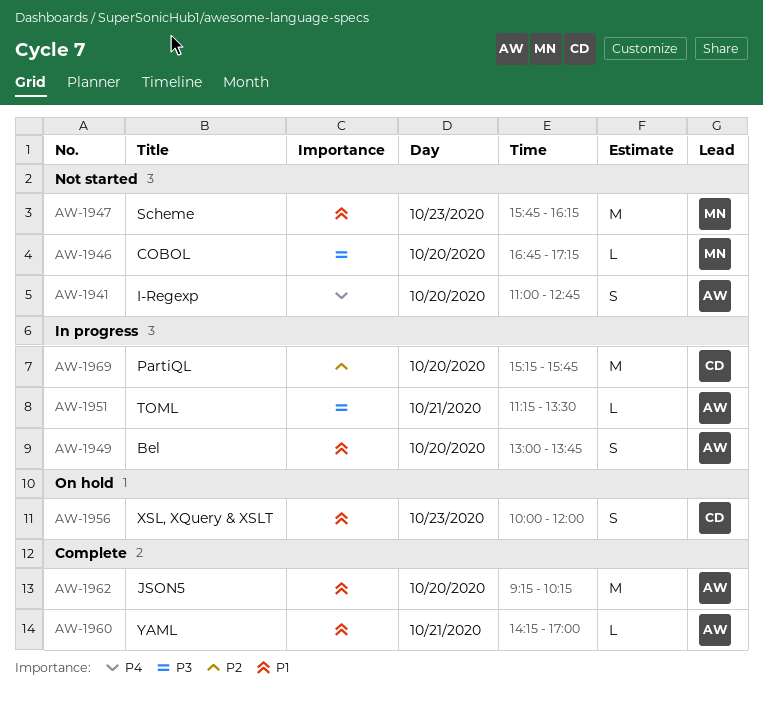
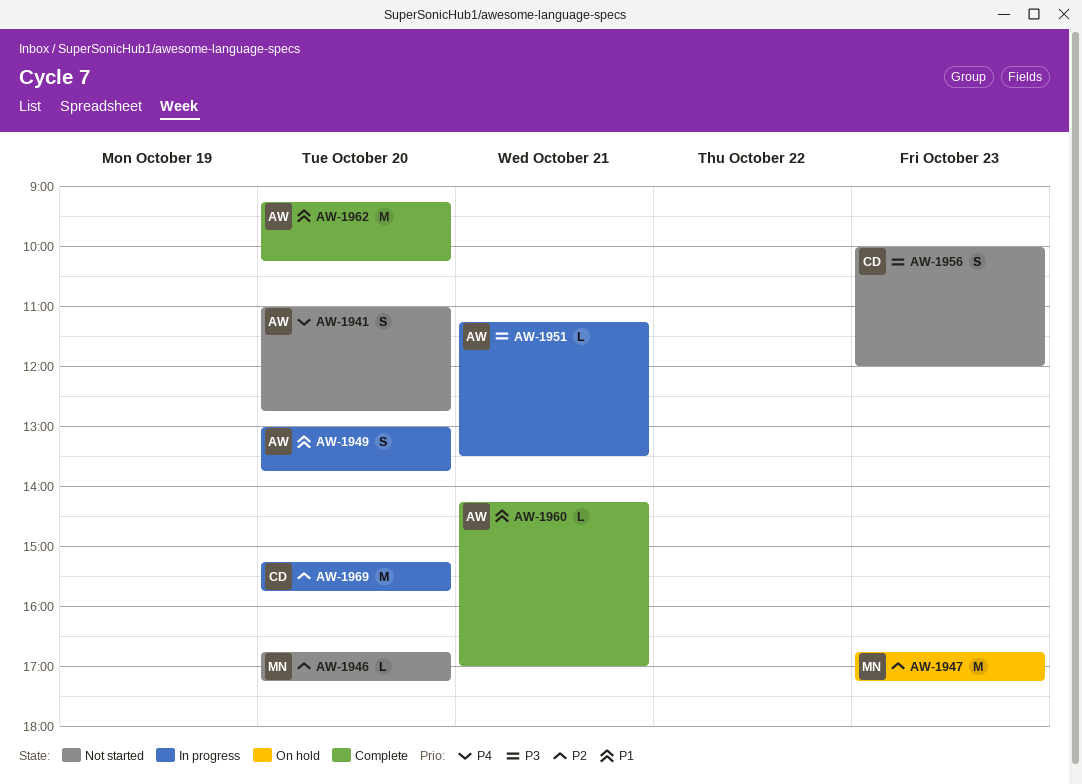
AW-1946, priority: P3 -> P2
AW-1947, status: Not started -> On hold
AW-1947, priority: P1 -> P2
AW-1947, begins: 15:45 -> 16:45
AW-1947, ends: 16:15 -> 17:15
AW-1956, status: On hold -> Not started
AW-1956, priority: P1 -> P3

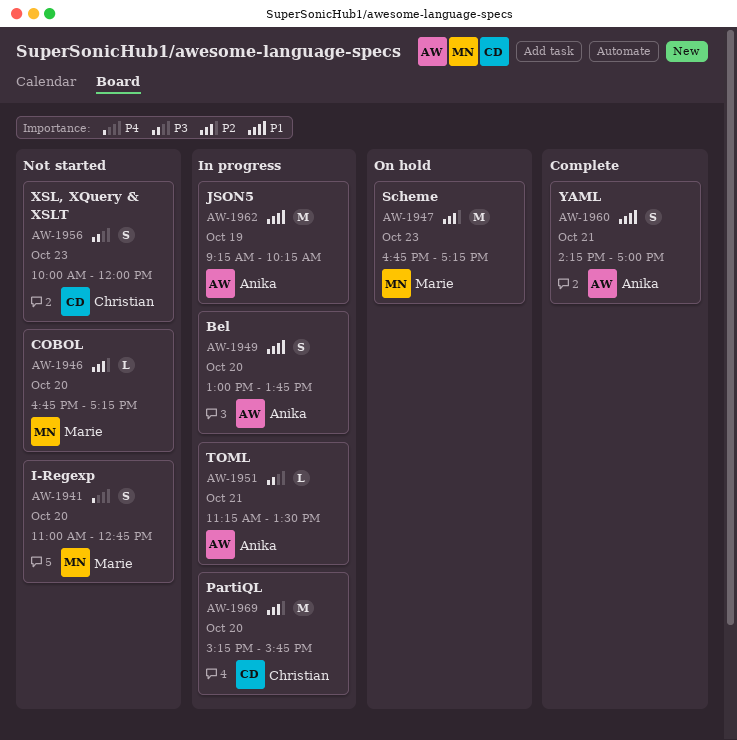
AW-1941, owner: Anika -> Marie
AW-1960, estimate: L -> S
AW-1962, status: Complete -> In progress
AW-1962, day: Oct 20 -> Oct 19

